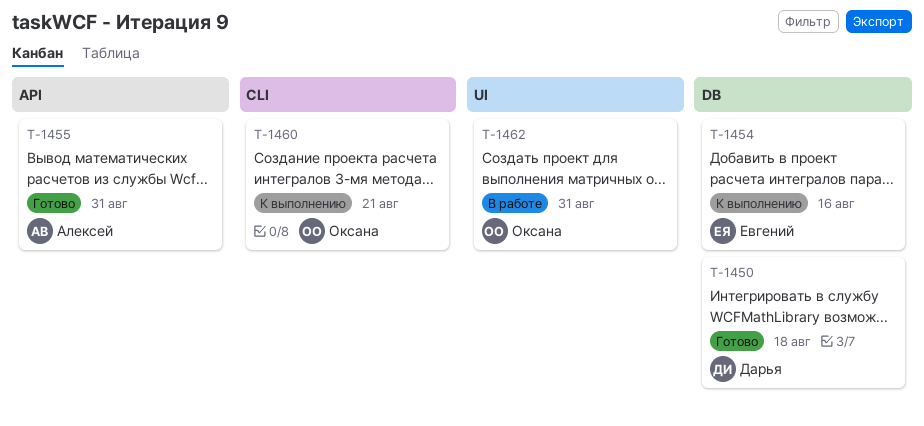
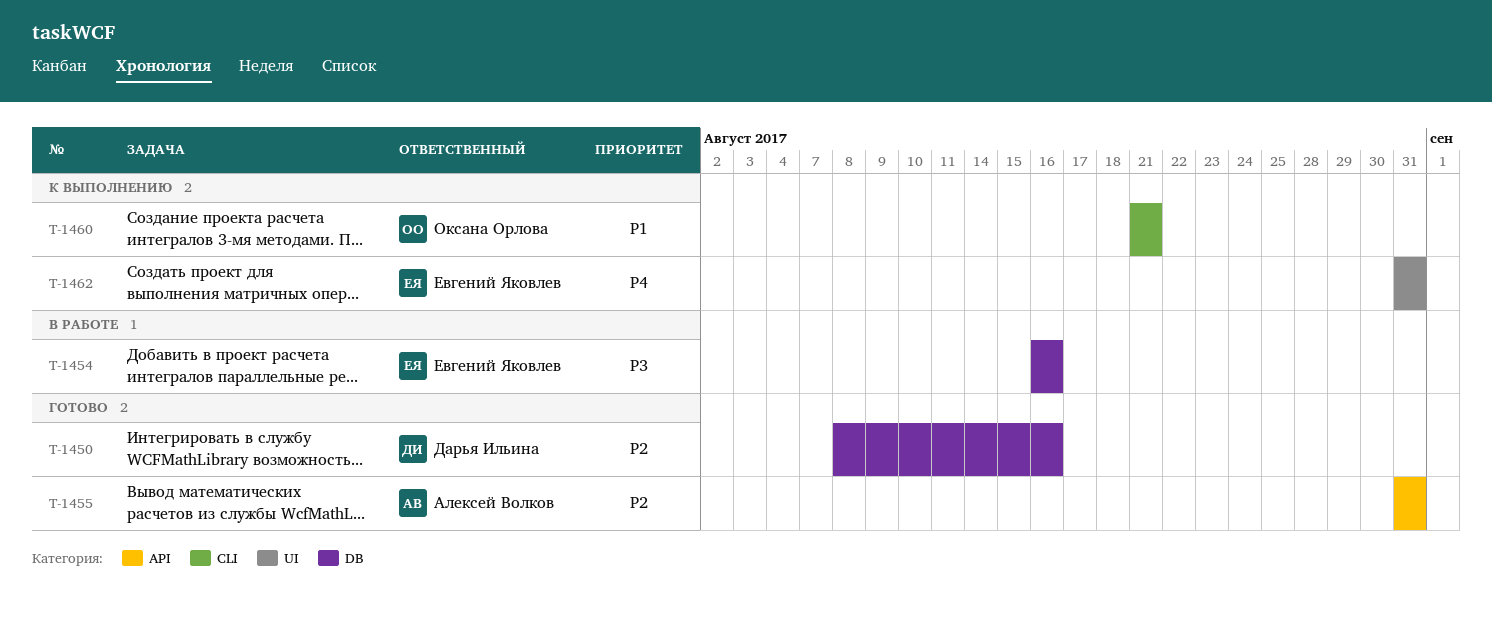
T-1450, due: Aug 18 -> Aug 16
T-1454, status: К выполнению -> В работе
T-1462, status: В работе -> К выполнению
T-1462, owner: Оксана Орлова -> Евгений Яковлев

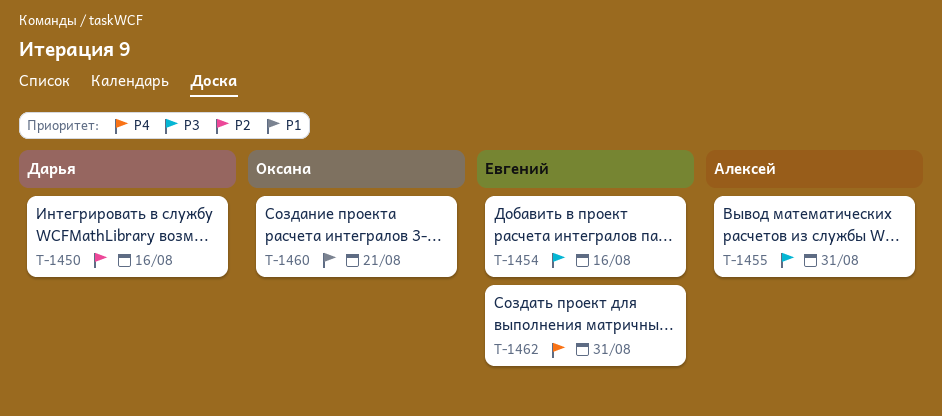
T-1455, priority: P2 -> P3

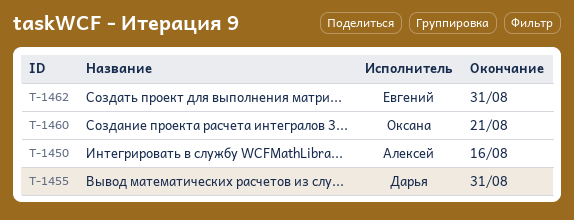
T-1450, owner: Дарья -> Алексей
T-1454: present -> none
T-1455, owner: Алексей -> Дарья

